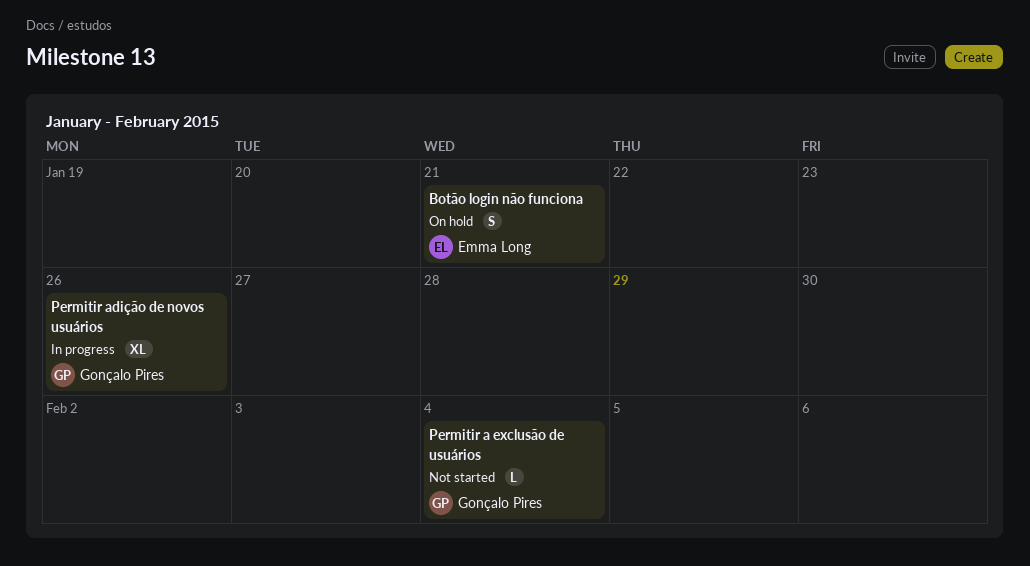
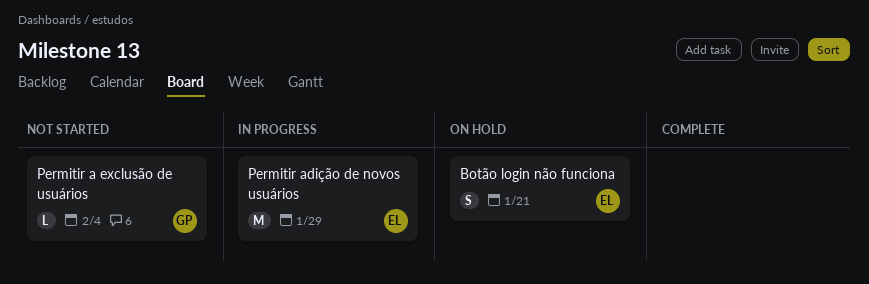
Permitir adição de novos usuários, owner: Gonçalo Pires -> Emma Long
Permitir adição de novos usuários, estimate: XL -> M
Permitir adição de novos usuários, due: Jan 26 -> Jan 29

